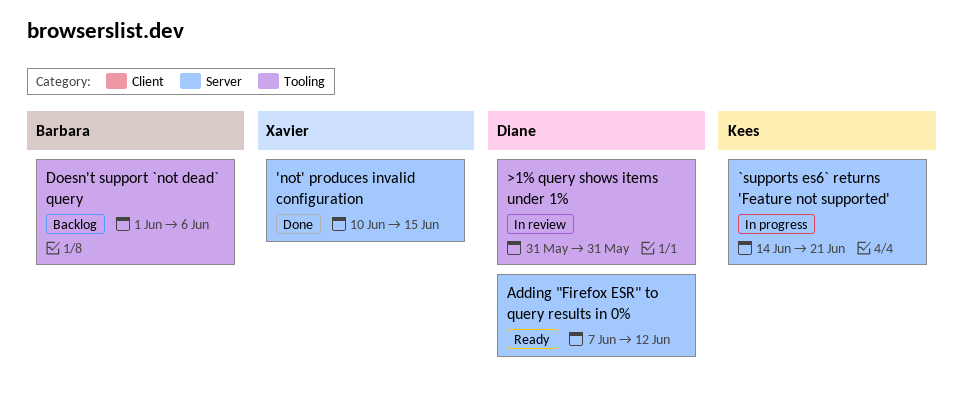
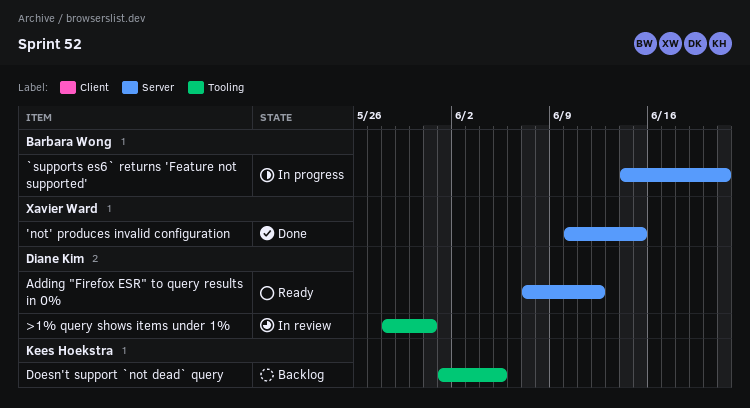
>1% query shows items under 1%, start: May 31 -> May 28
`supports es6` returns 'Feature not supported', owner: Kees Hoekstra -> Barbara Wong
Doesn't support `not dead` query, owner: Barbara Wong -> Kees Hoekstra
Doesn't support `not dead` query, due: Jun 6 -> Jun 5

